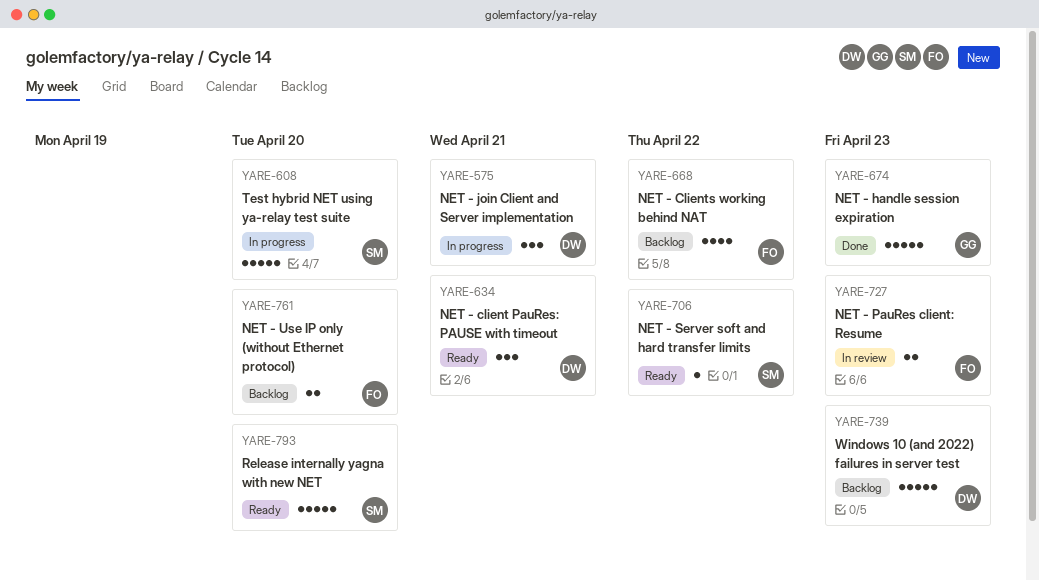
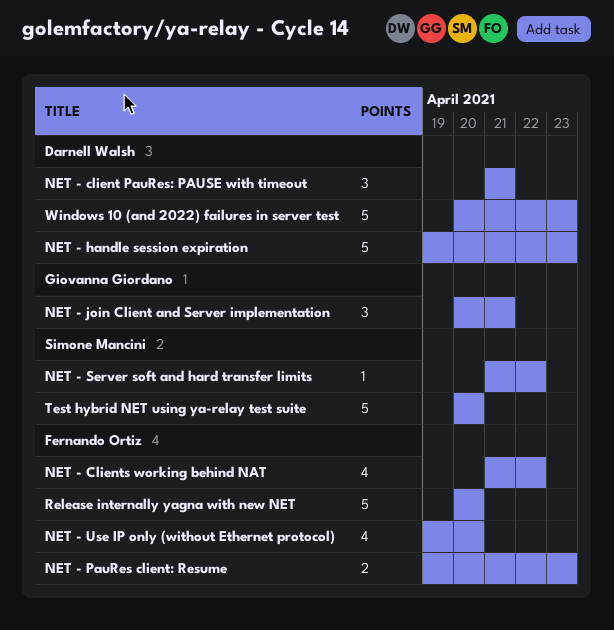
NET - handle session expiration, owner: Giovanna Giordano -> Darnell Walsh
NET - join Client and Server implementation, owner: Darnell Walsh -> Giovanna Giordano
NET - Use IP only (without Ethernet protocol), estimate: 2 -> 4
Release internally yagna with new NET, owner: Simone Mancini -> Fernando Ortiz

